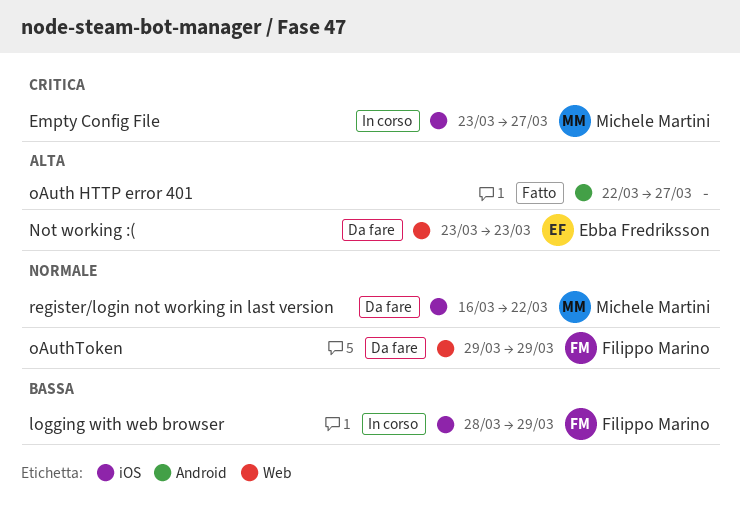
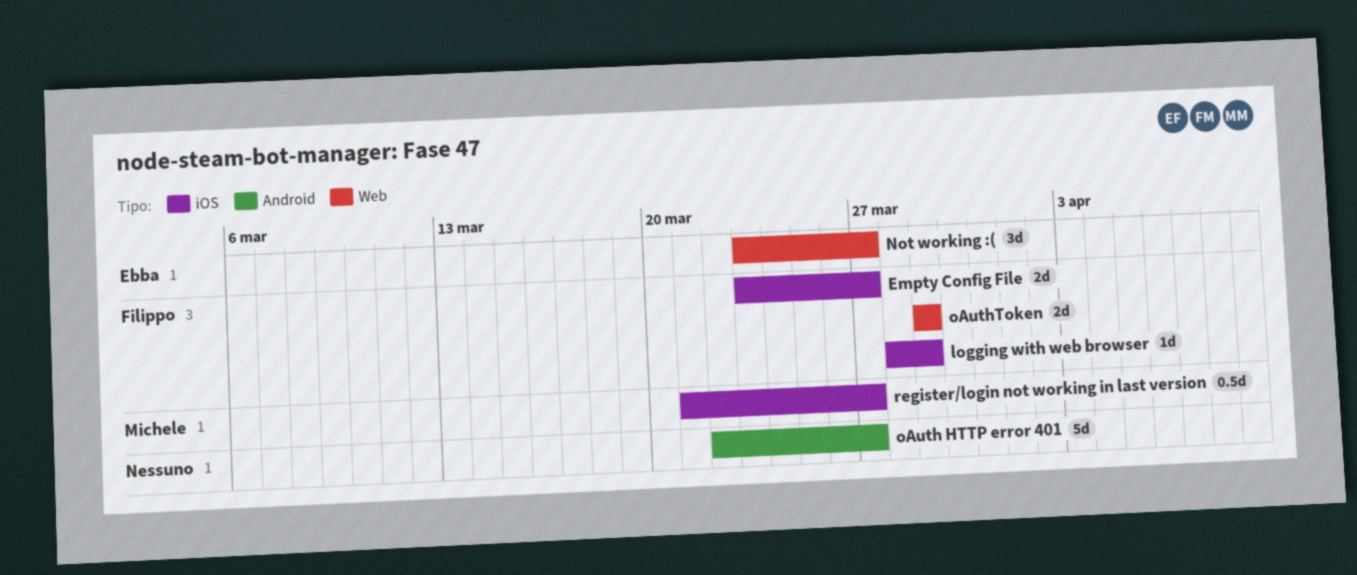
Empty Config File, owner: Michele Martini -> Filippo Marino
Not working :(, due: Mar 23 -> Mar 27
register/login not working in last version, start: Mar 16 -> Mar 21
register/login not working in last version, due: Mar 22 -> Mar 27

